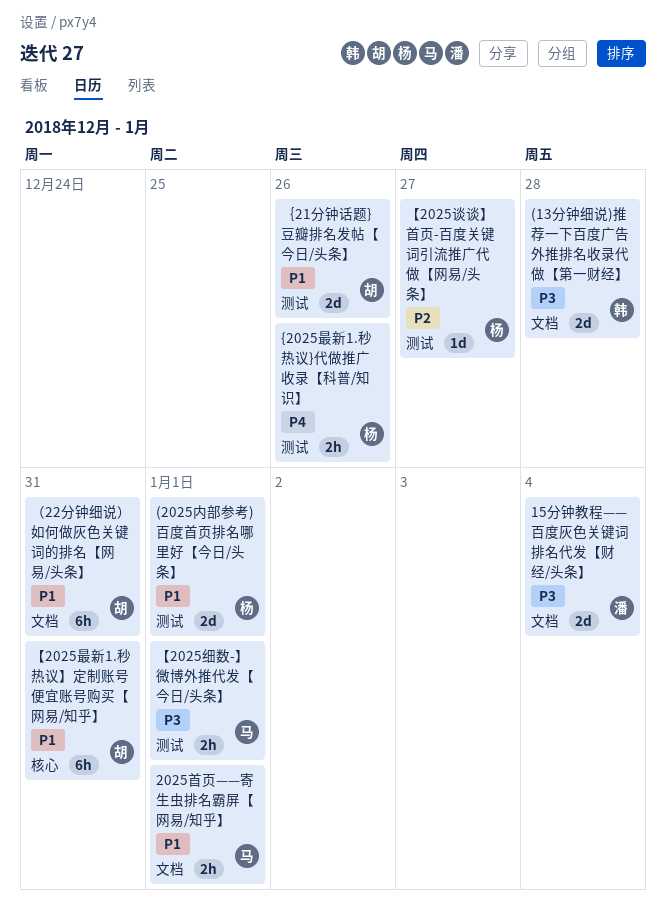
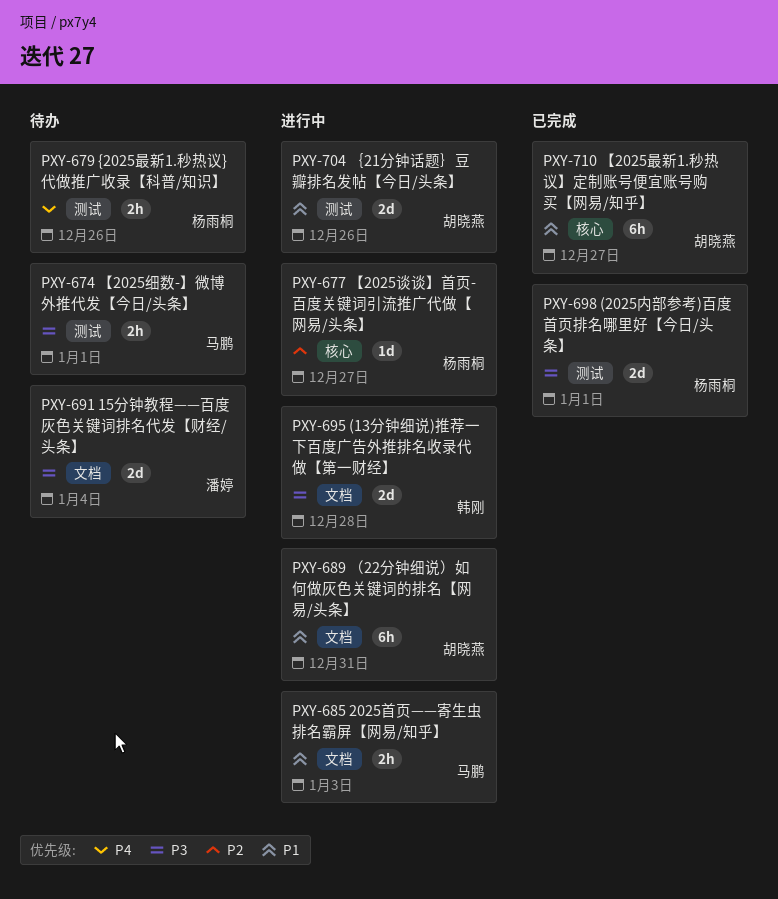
(2025内部参考)百度首页排名哪里好【今日/头条】, priority: P1 -> P3
2025首页——寄生虫排名霸屏【网易/知乎】, due: Jan 1 -> Jan 3
【2025最新1.秒热议】定制账号便宜账号购买【网易/知乎】, due: Dec 31 -> Dec 27
【2025谈谈】首页-百度关键词引流推广代做【网易/头条】, label: 测试 -> 核心

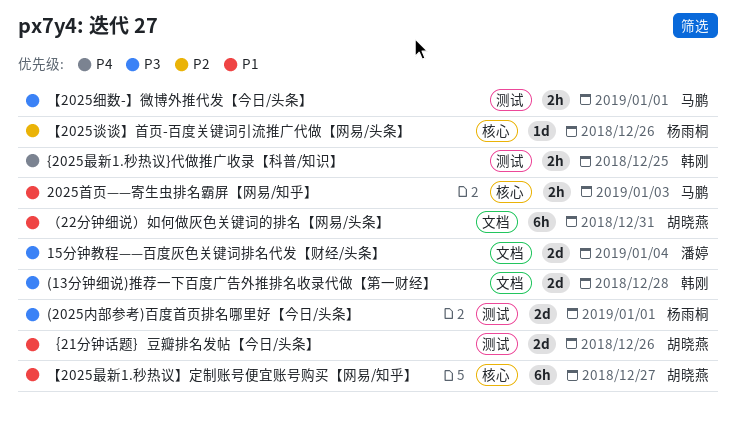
2025首页——寄生虫排名霸屏【网易/知乎】, label: 文档 -> 核心
{2025最新1.秒热议}代做推广收录【科普/知识】, owner: 杨雨桐 -> 韩刚
{2025最新1.秒热议}代做推广收录【科普/知识】, due: Dec 26 -> Dec 25
【2025谈谈】首页-百度关键词引流推广代做【网易/头条】, due: Dec 27 -> Dec 26

